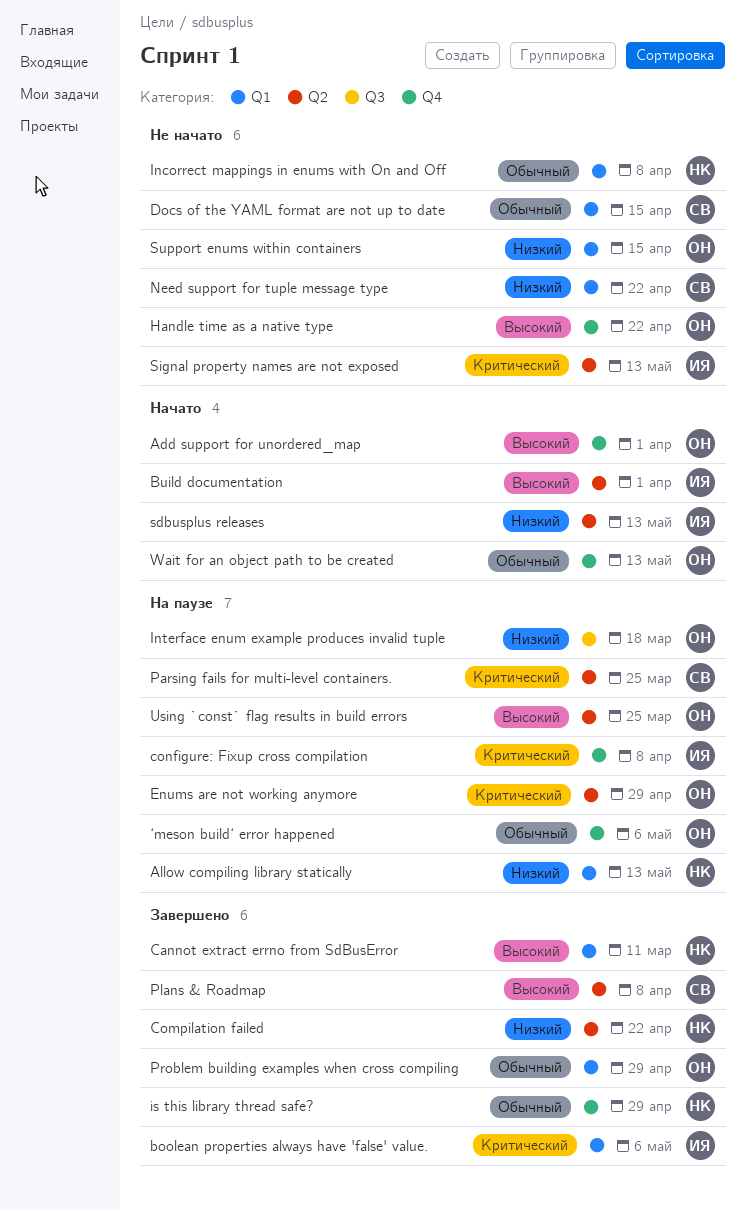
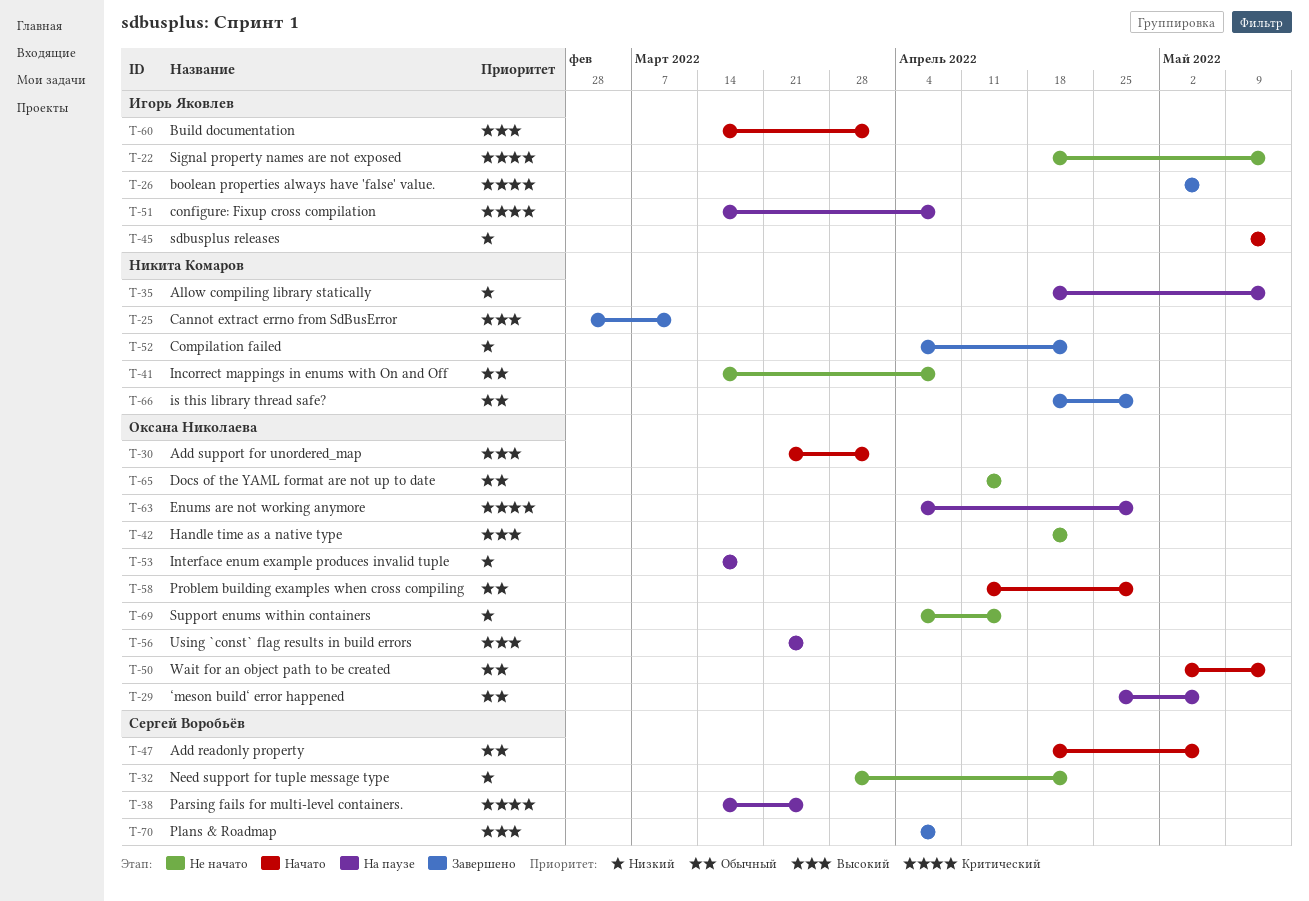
Add readonly property: none -> present
Docs of the YAML format are not up to date, owner: Сергей Воробьёв -> Оксана Николаева
Problem building examples when cross compiling, status: Завершено -> Начато

